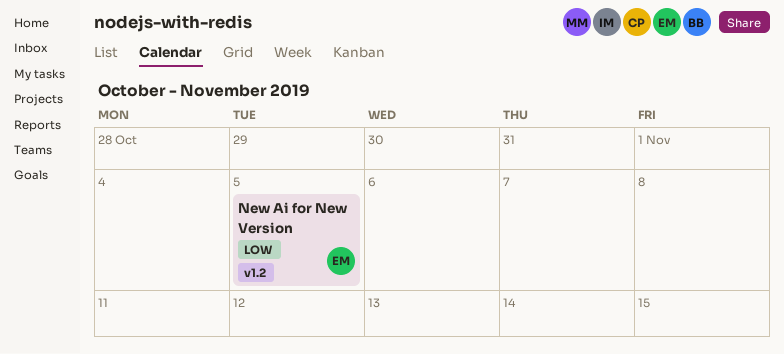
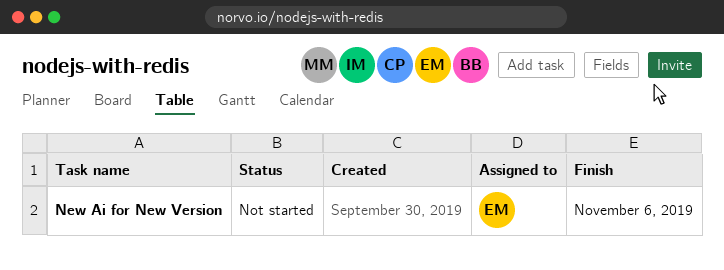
New Ai for New Version, due: Nov 5 -> Nov 6

